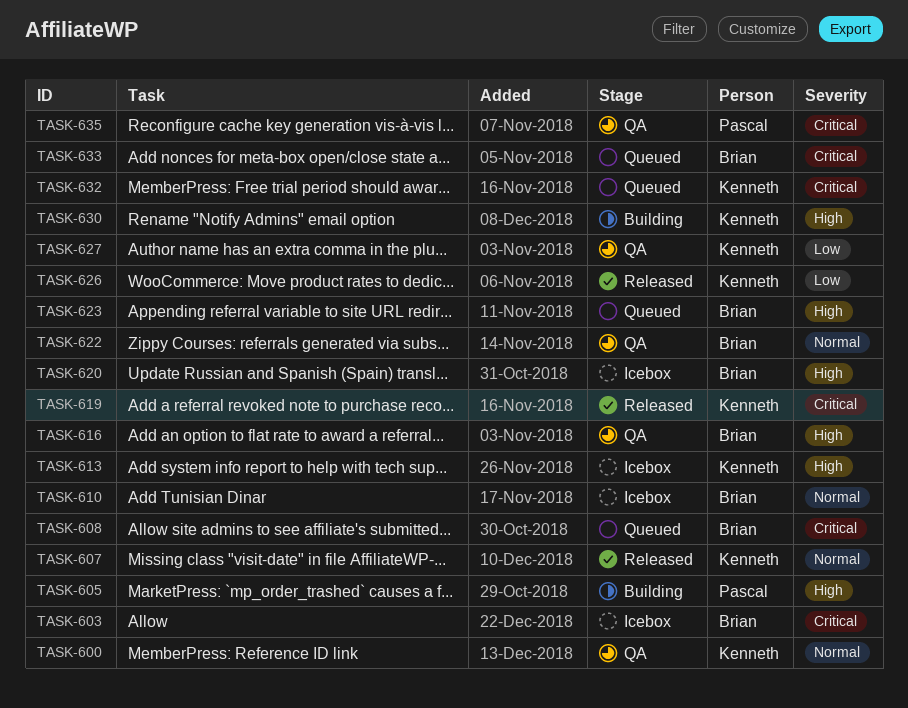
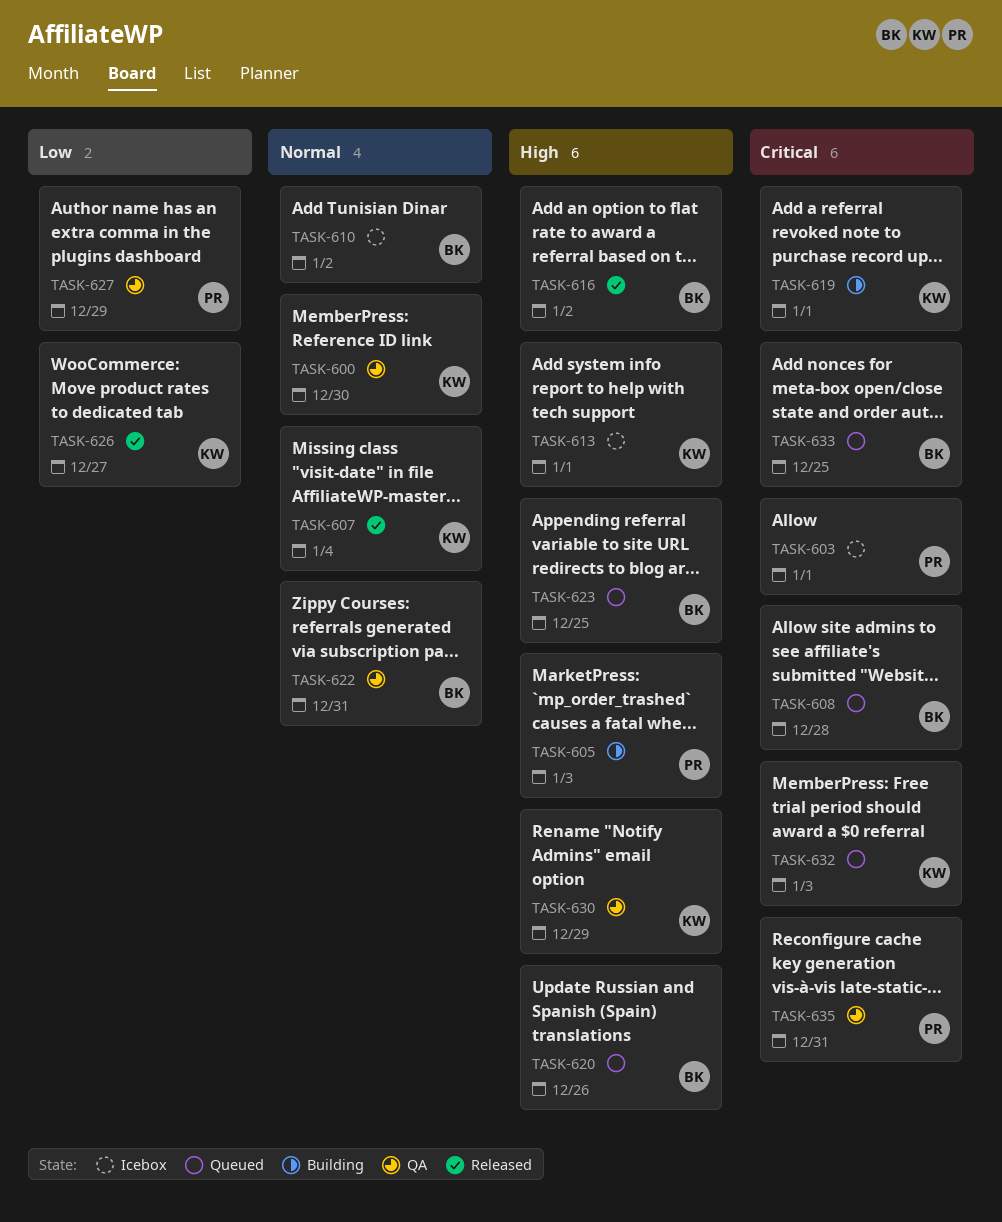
TASK-603, owner: Brian -> Pascal
TASK-616, status: QA -> Released
TASK-619, status: Released -> Building
TASK-620, status: Icebox -> Queued
TASK-627, owner: Kenneth -> Pascal
TASK-630, status: Building -> QA

